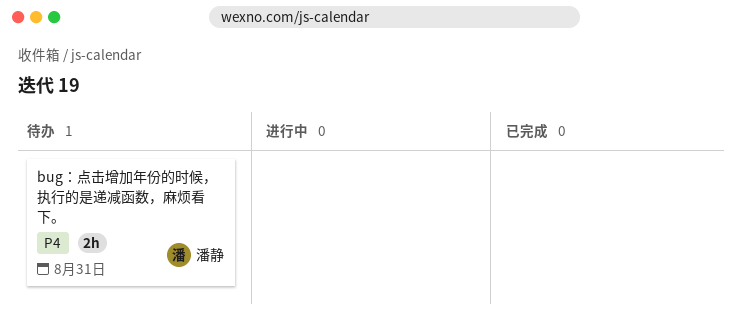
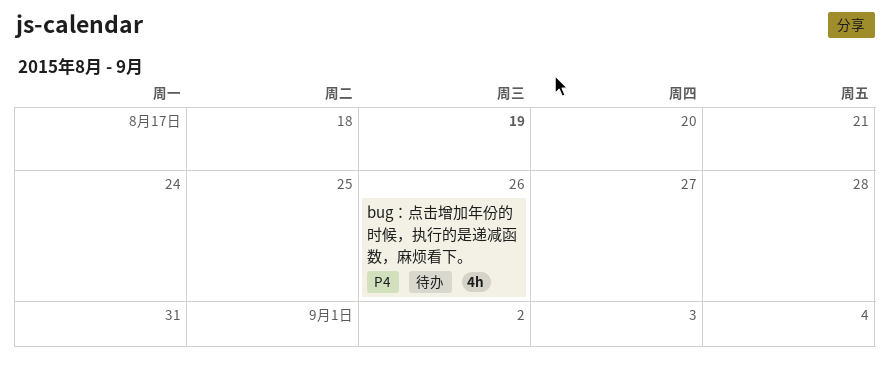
bug：点击增加年份的时候，执行的是递减函数，麻烦看下。, estimate: 2h -> 4h
bug：点击增加年份的时候，执行的是递减函数，麻烦看下。, due: Aug 31 -> Aug 26

